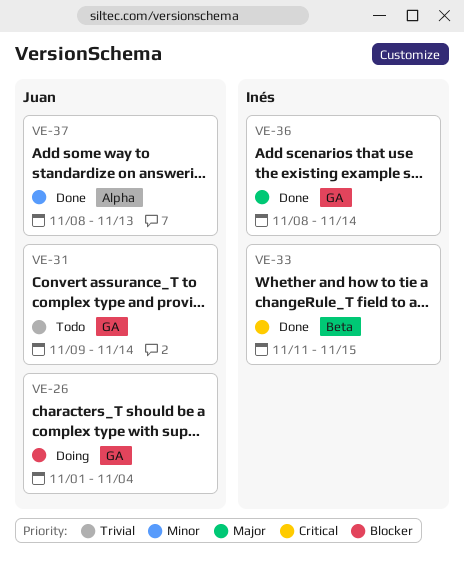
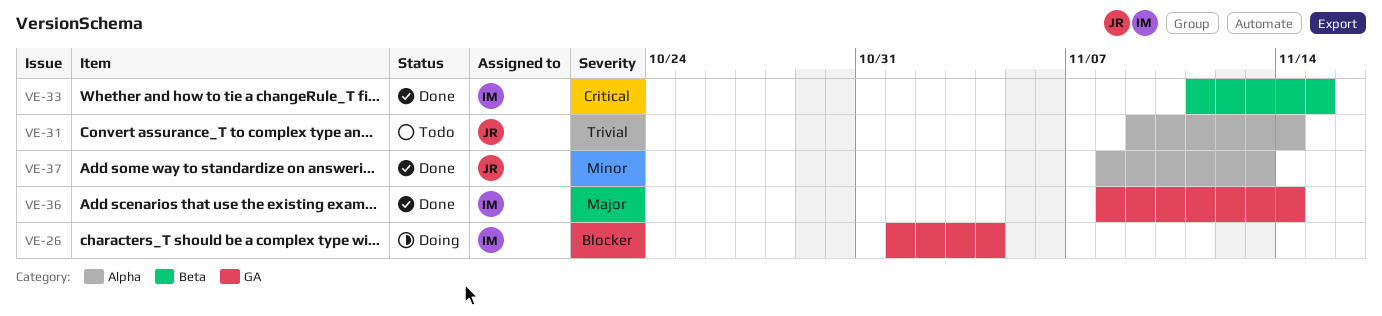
VE-26, owner: Juan -> Inés
VE-31, label: GA -> Alpha

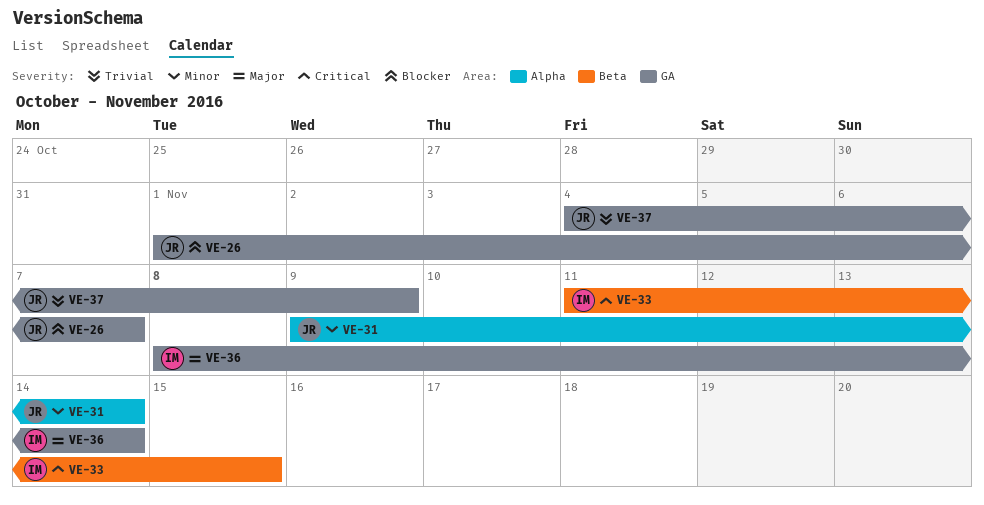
VE-26, owner: IM -> JR
VE-26, due: Nov 4 -> Nov 7
VE-31, priority: Trivial -> Minor
VE-37, priority: Minor -> Trivial
VE-37, label: Alpha -> GA
VE-37, start: Nov 8 -> Nov 4
VE-37, due: Nov 13 -> Nov 9

